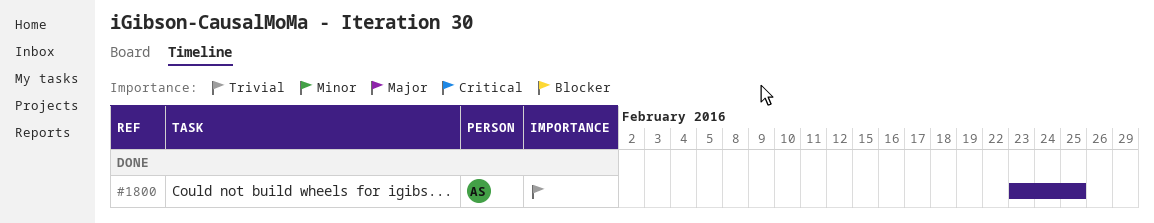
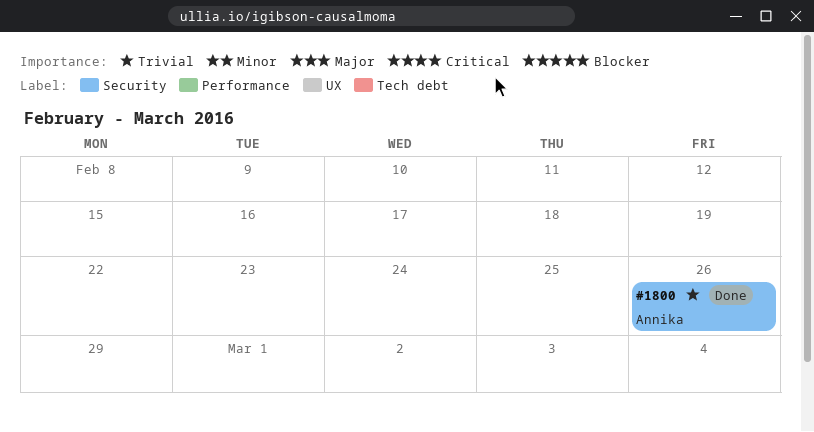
#1800, due: Feb 25 -> Feb 26

